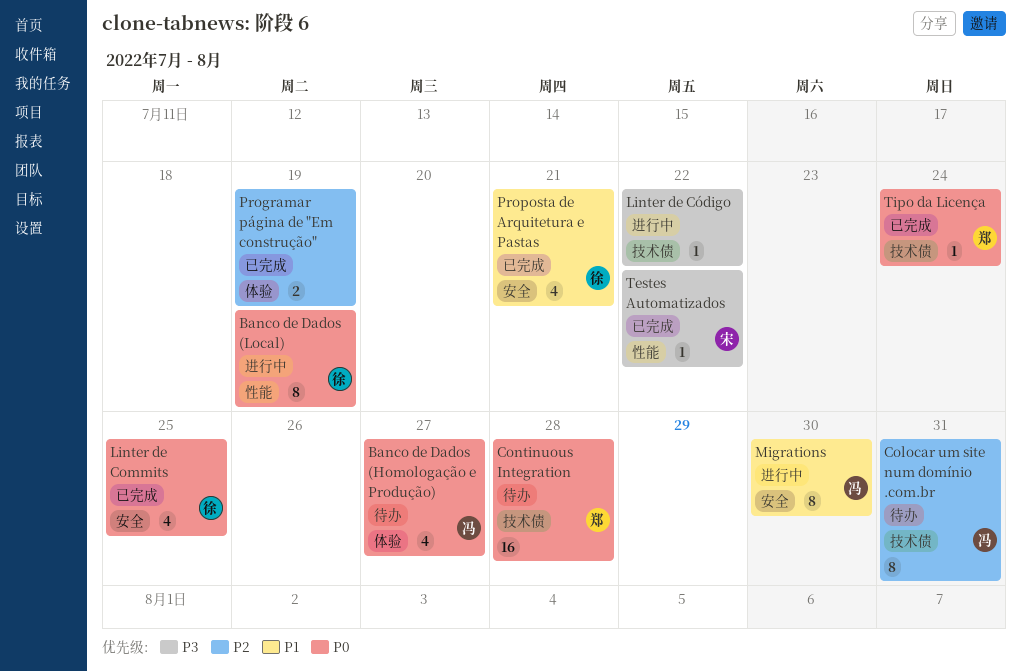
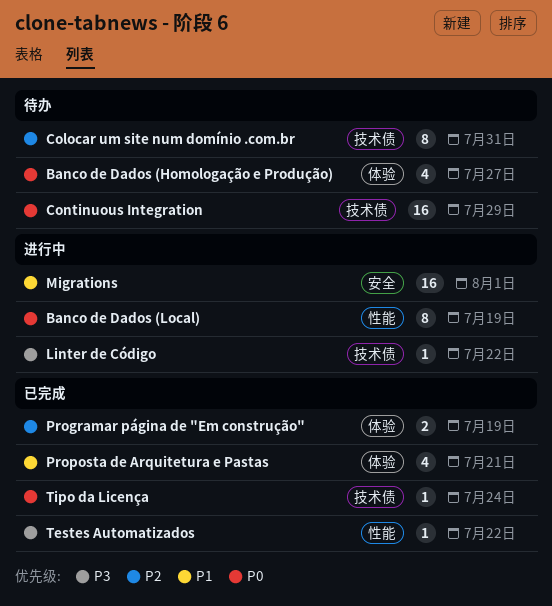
Continuous Integration, due: Jul 28 -> Jul 29
Linter de Commits: present -> none
Migrations, estimate: 8 -> 16
Migrations, due: Jul 30 -> Aug 1
Proposta de Arquitetura e Pastas, label: 安全 -> 体验

